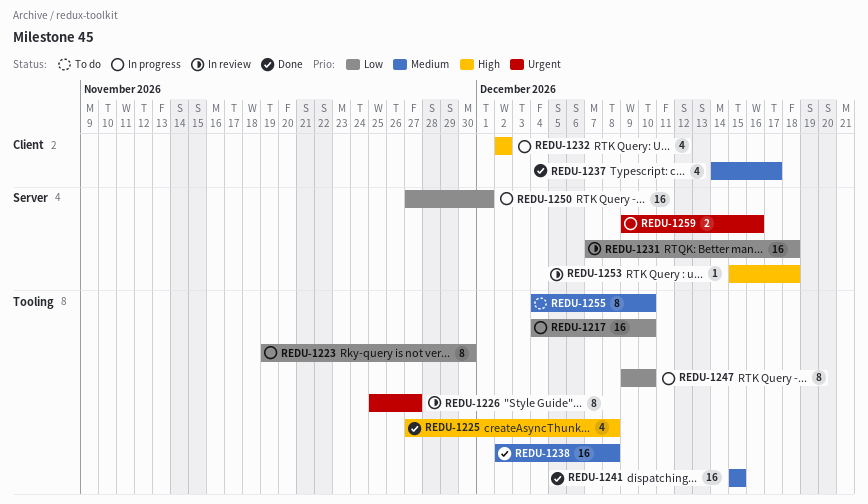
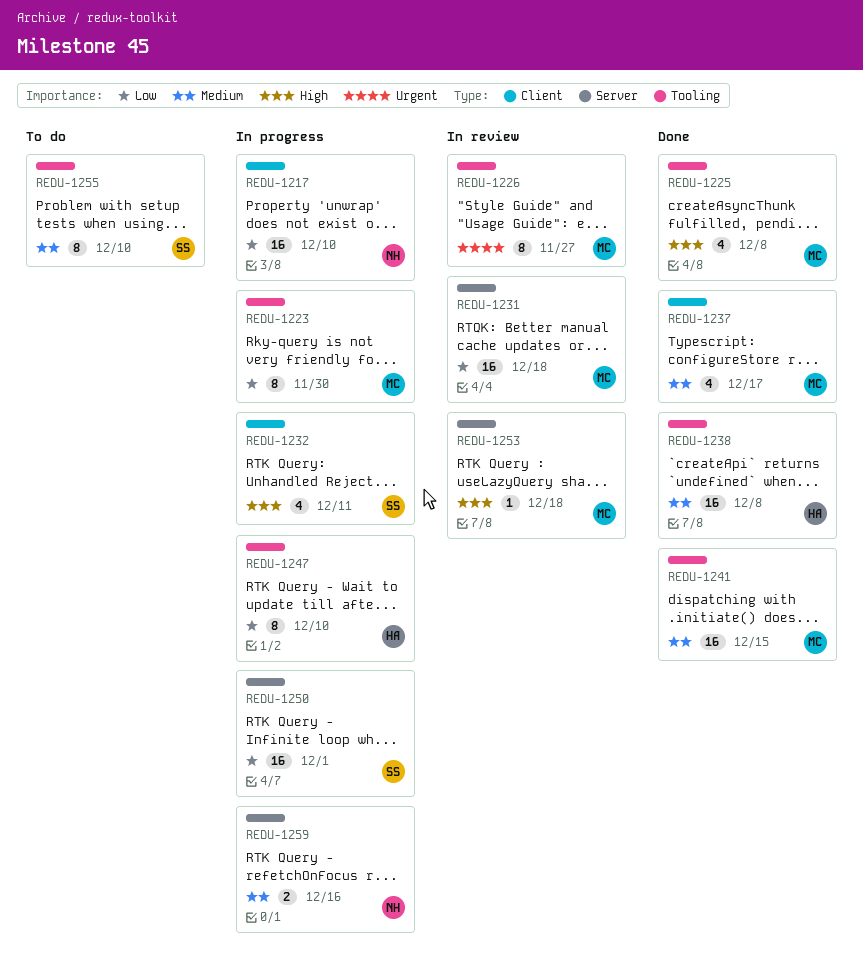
REDU-1217, label: Tooling -> Client
REDU-1232, due: Dec 2 -> Dec 11
REDU-1259, priority: Urgent -> Medium

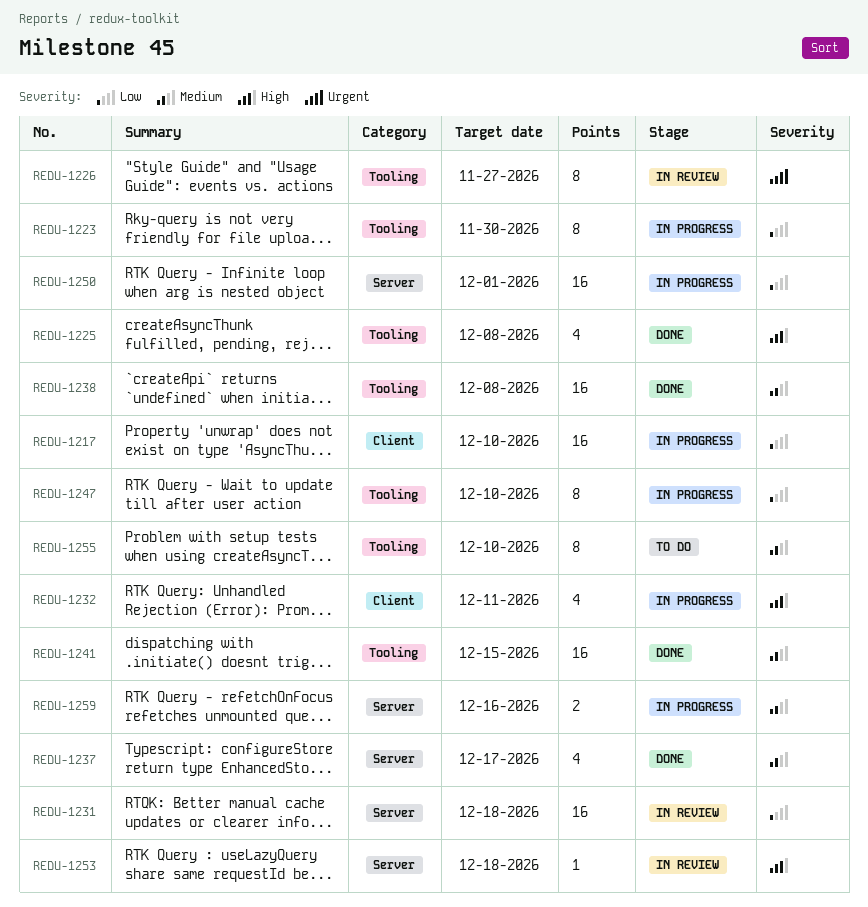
REDU-1237, label: Client -> Server

